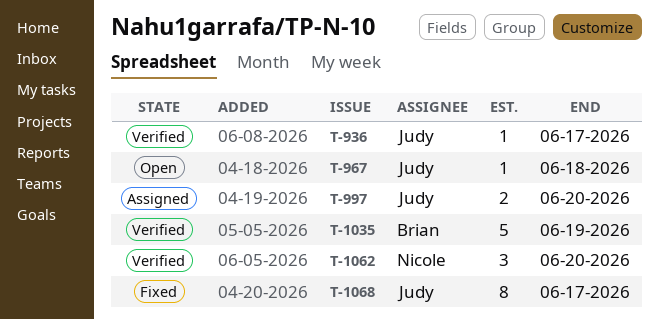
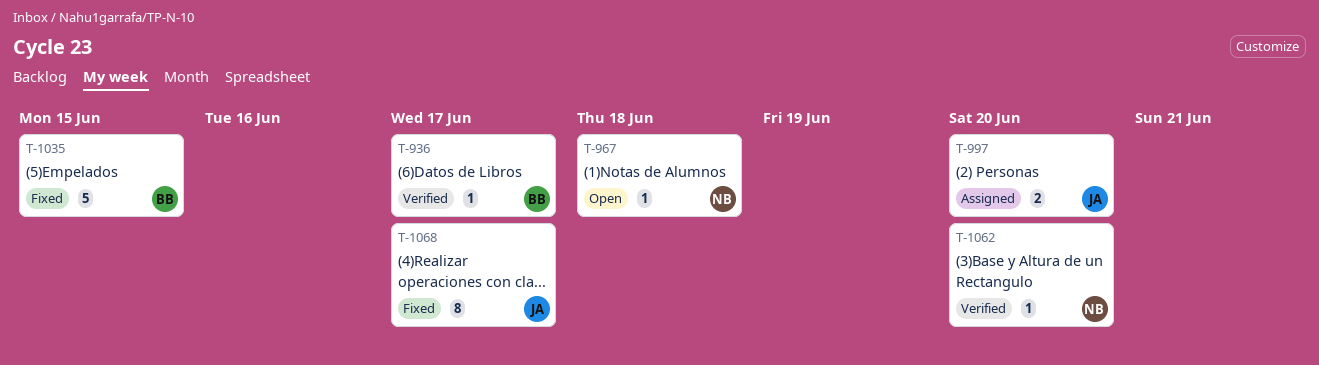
T-936, owner: Judy -> Brian
T-967, owner: Judy -> Nicole
T-1035, status: Verified -> Fixed
T-1035, due: Jun 19 -> Jun 15
T-1062, estimate: 3 -> 1

